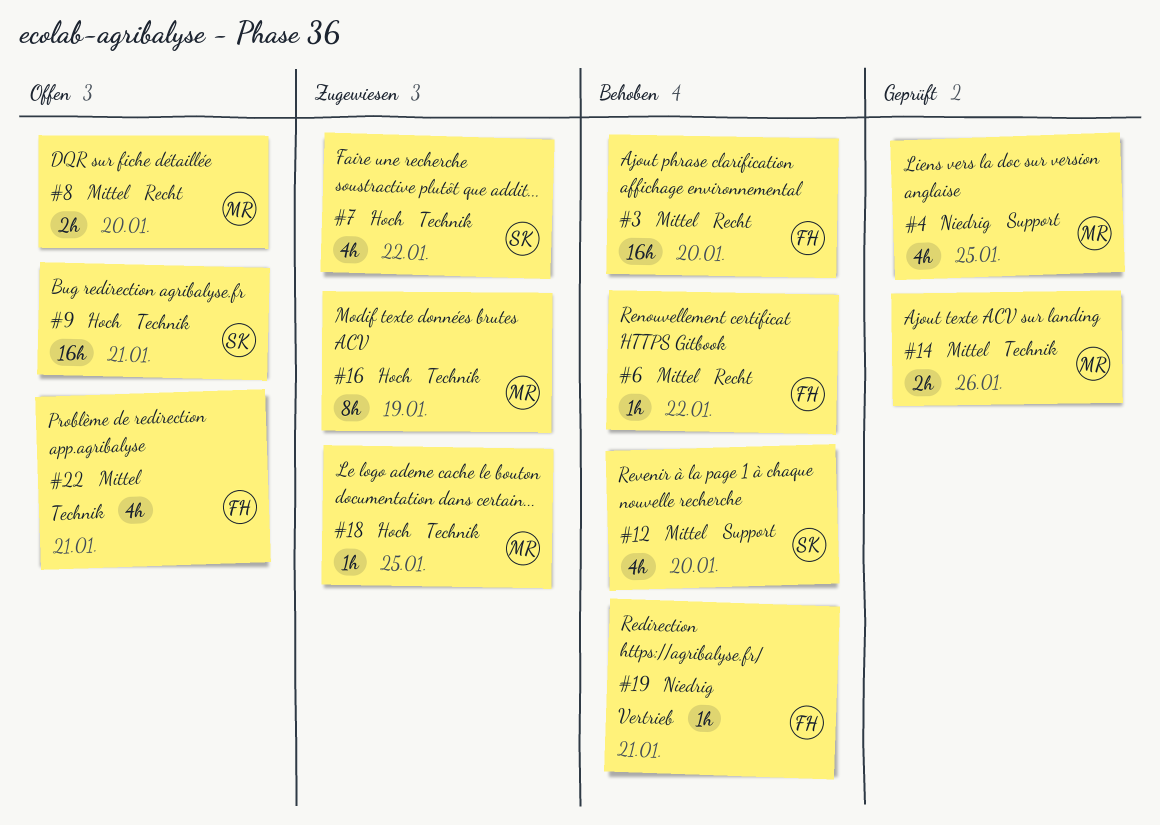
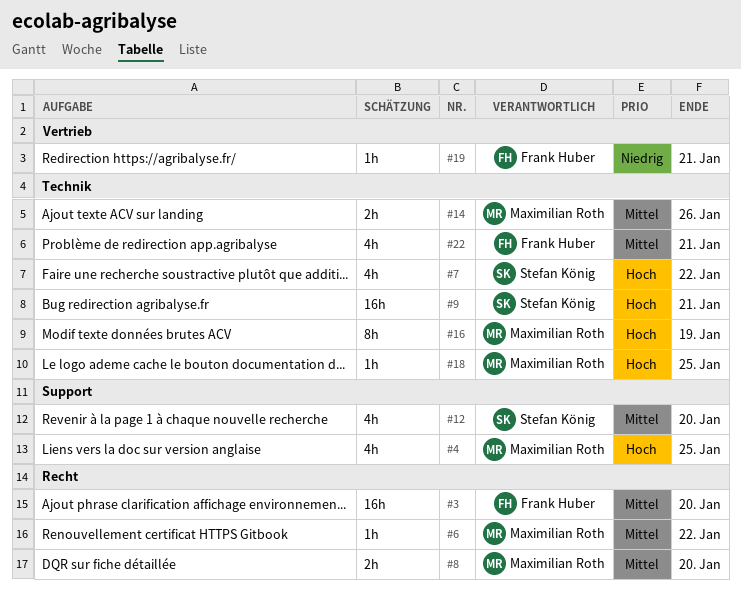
#4, priority: Niedrig -> Hoch
#6, owner: Frank Huber -> Maximilian Roth

